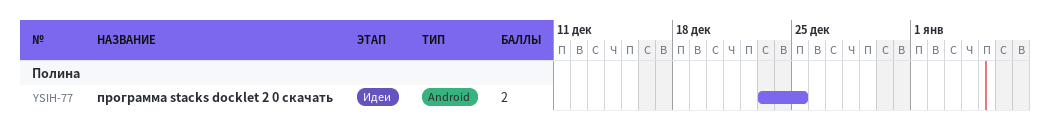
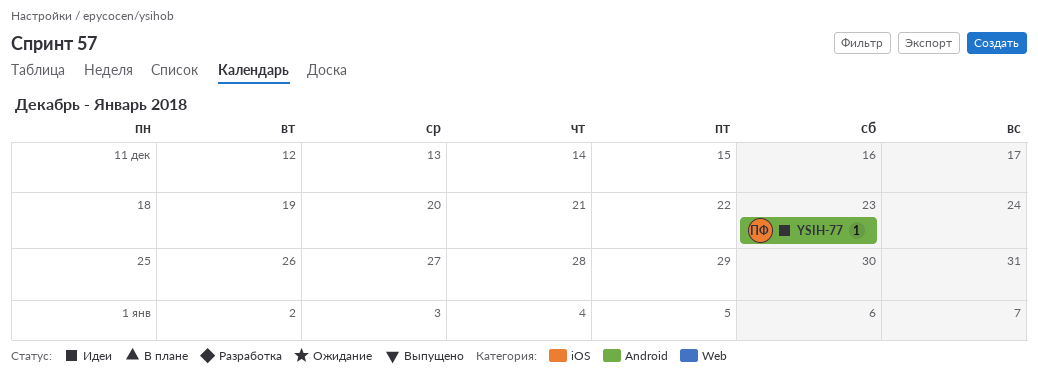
YSIH-77, estimate: 2 -> 1
YSIH-77, due: Dec 25 -> Dec 23

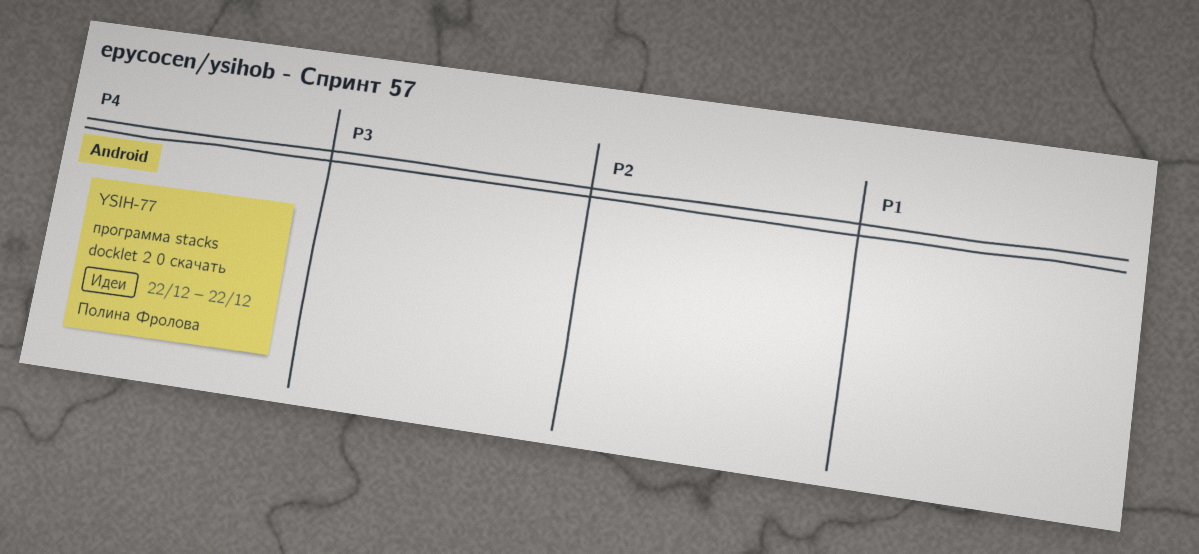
YSIH-77, start: Dec 23 -> Dec 22
YSIH-77, due: Dec 23 -> Dec 22

